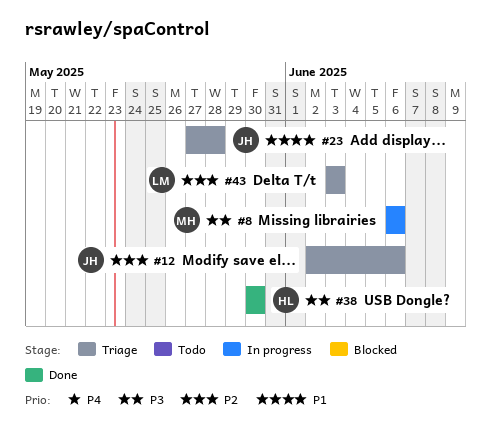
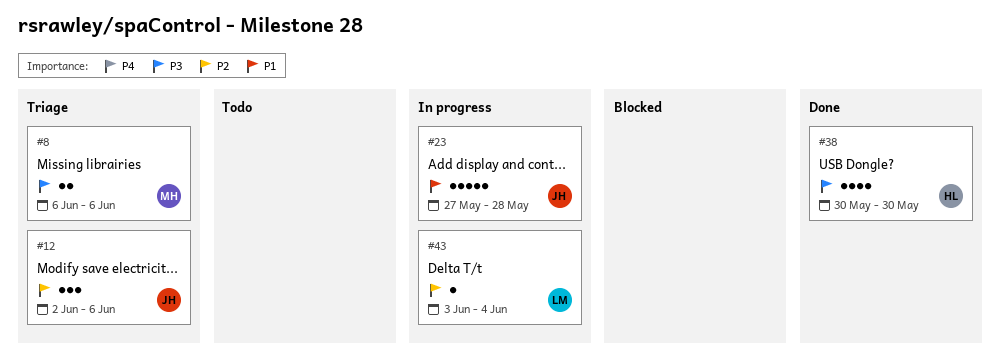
#8, status: In progress -> Triage
#23, status: Triage -> In progress
#43, status: Triage -> In progress
#43, due: Jun 3 -> Jun 4

